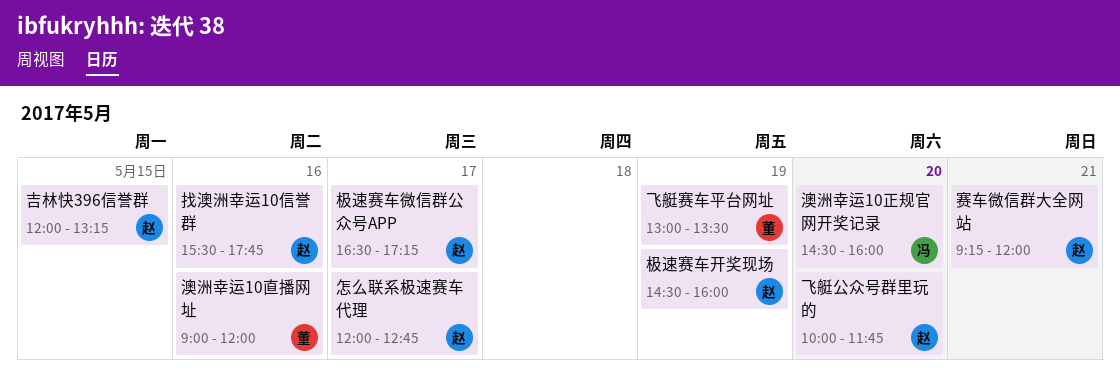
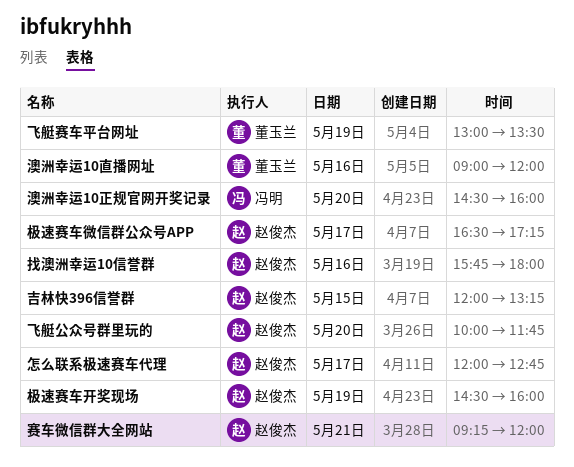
找澳洲幸运10信誉群, begins: 15:30 -> 15:45
找澳洲幸运10信誉群, ends: 17:45 -> 18:00

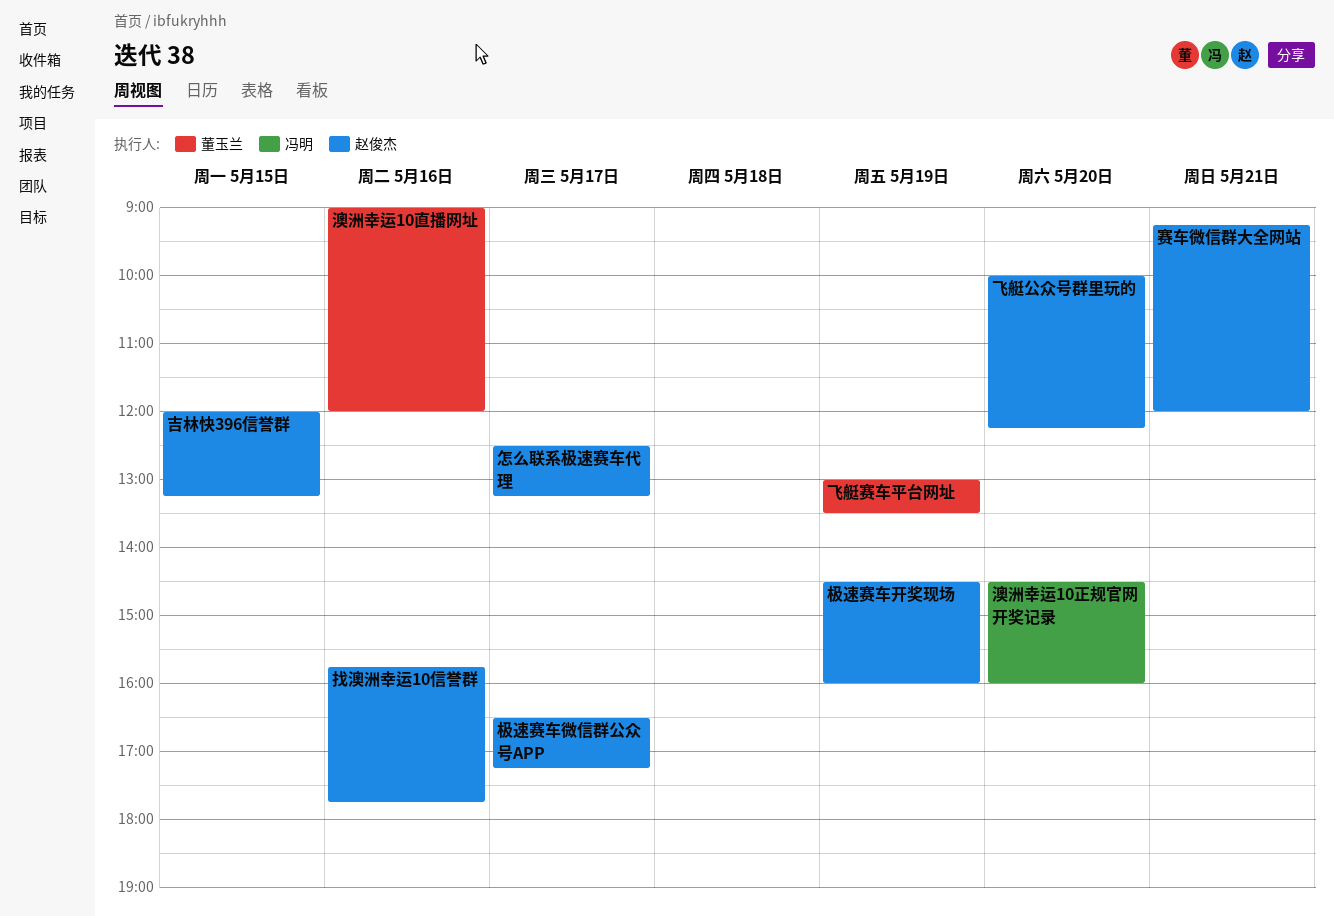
怎么联系极速赛车代理, begins: 12:00 -> 12:30
怎么联系极速赛车代理, ends: 12:45 -> 13:15
找澳洲幸运10信誉群, ends: 18:00 -> 17:45
飞艇公众号群里玩的, ends: 11:45 -> 12:15

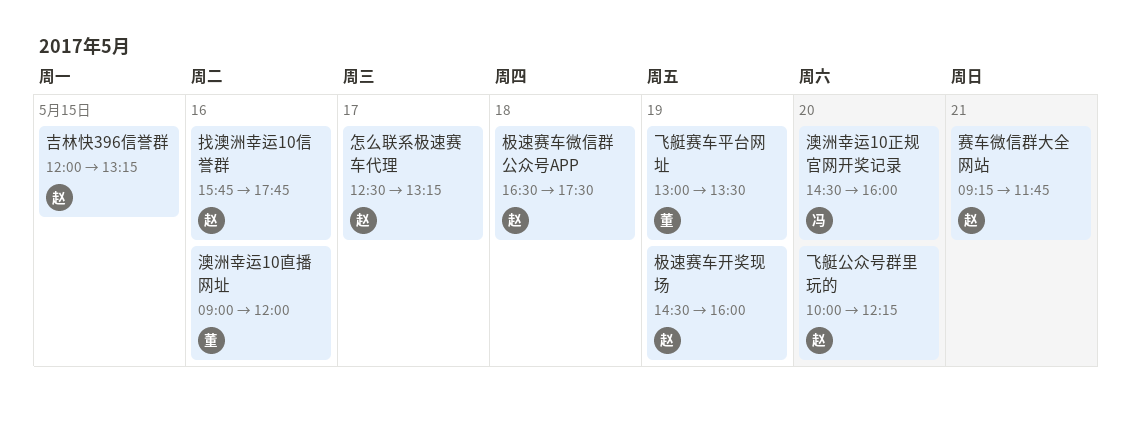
极速赛车微信群公众号APP, day: May 17 -> May 18
极速赛车微信群公众号APP, ends: 17:15 -> 17:30
赛车微信群大全网站, ends: 12:00 -> 11:45

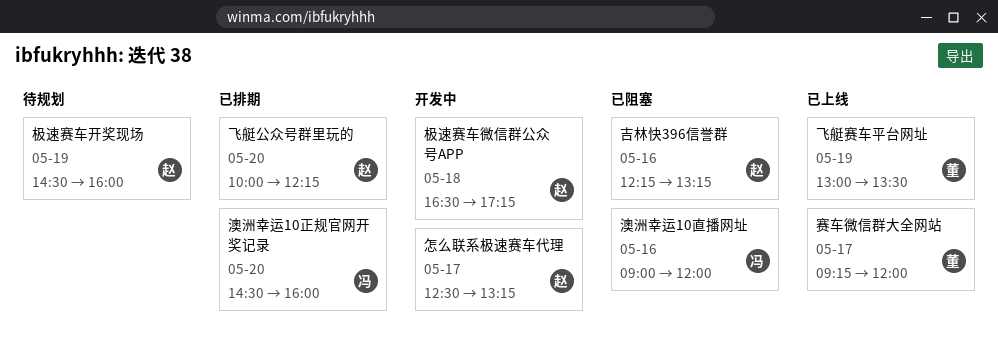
吉林快396信誉群, day: May 15 -> May 16
吉林快396信誉群, begins: 12:00 -> 12:15
找澳洲幸运10信誉群: present -> none
极速赛车微信群公众号APP, ends: 17:30 -> 17:15
澳洲幸运10直播网址, owner: 董 -> 冯
赛车微信群大全网站, owner: 赵 -> 董
赛车微信群大全网站, day: May 21 -> May 17
赛车微信群大全网站, ends: 11:45 -> 12:00

